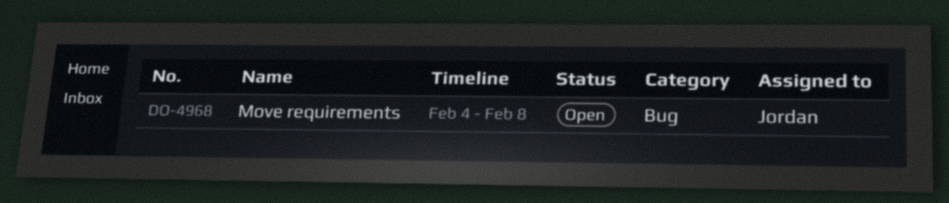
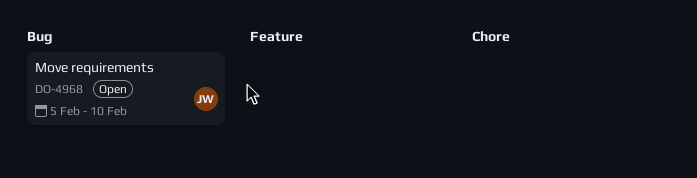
DO-4968, start: Feb 4 -> Feb 5
DO-4968, due: Feb 8 -> Feb 10

